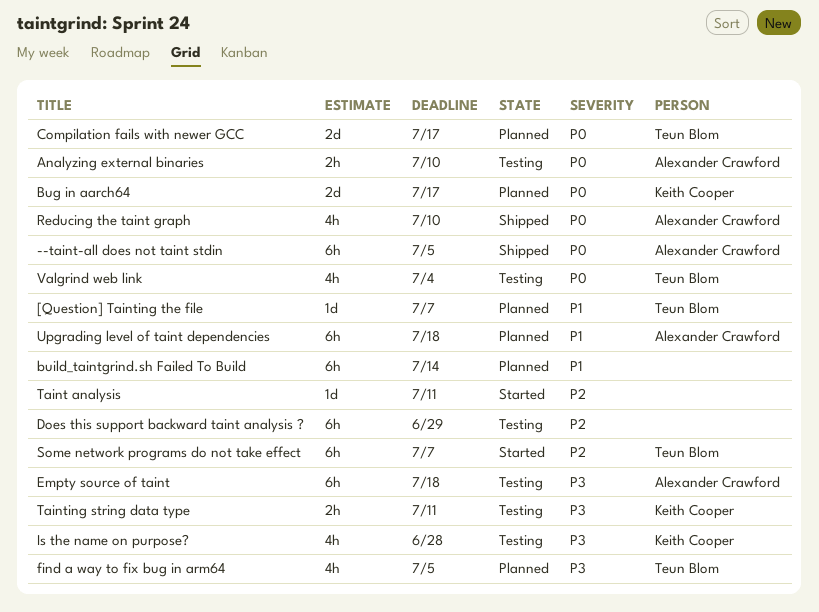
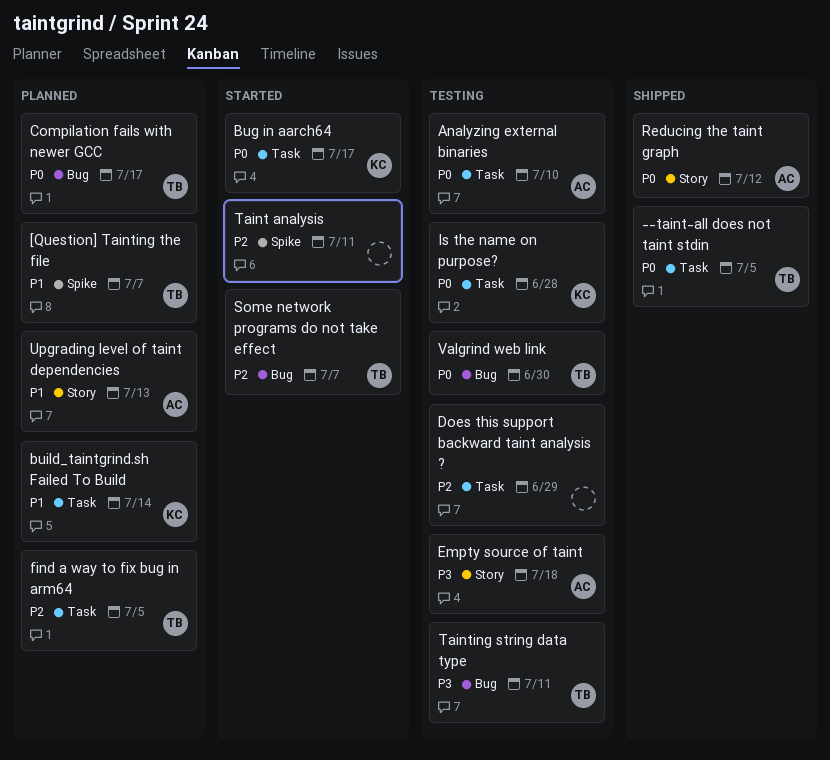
--taint-all does not taint stdin, owner: Alexander Crawford -> Teun Blom
Bug in aarch64, status: Planned -> Started
build_taintgrind.sh Failed To Build, owner: none -> Keith Cooper
find a way to fix bug in arm64, priority: P3 -> P2
Is the name on purpose?, priority: P3 -> P0
Reducing the taint graph, due: Jul 10 -> Jul 12
Tainting string data type, owner: Keith Cooper -> Teun Blom
Upgrading level of taint dependencies, due: Jul 18 -> Jul 13
Valgrind web link, due: Jul 4 -> Jun 30

